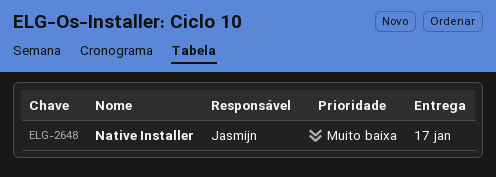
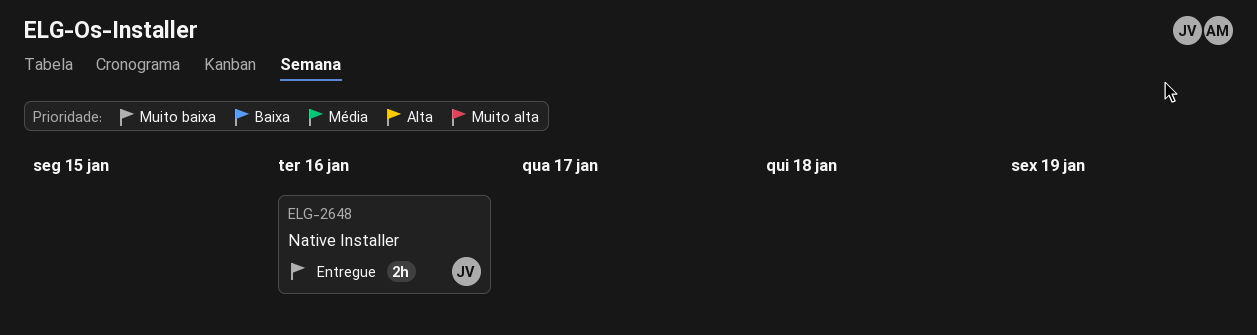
ELG-2648, due: Jan 17 -> Jan 16

